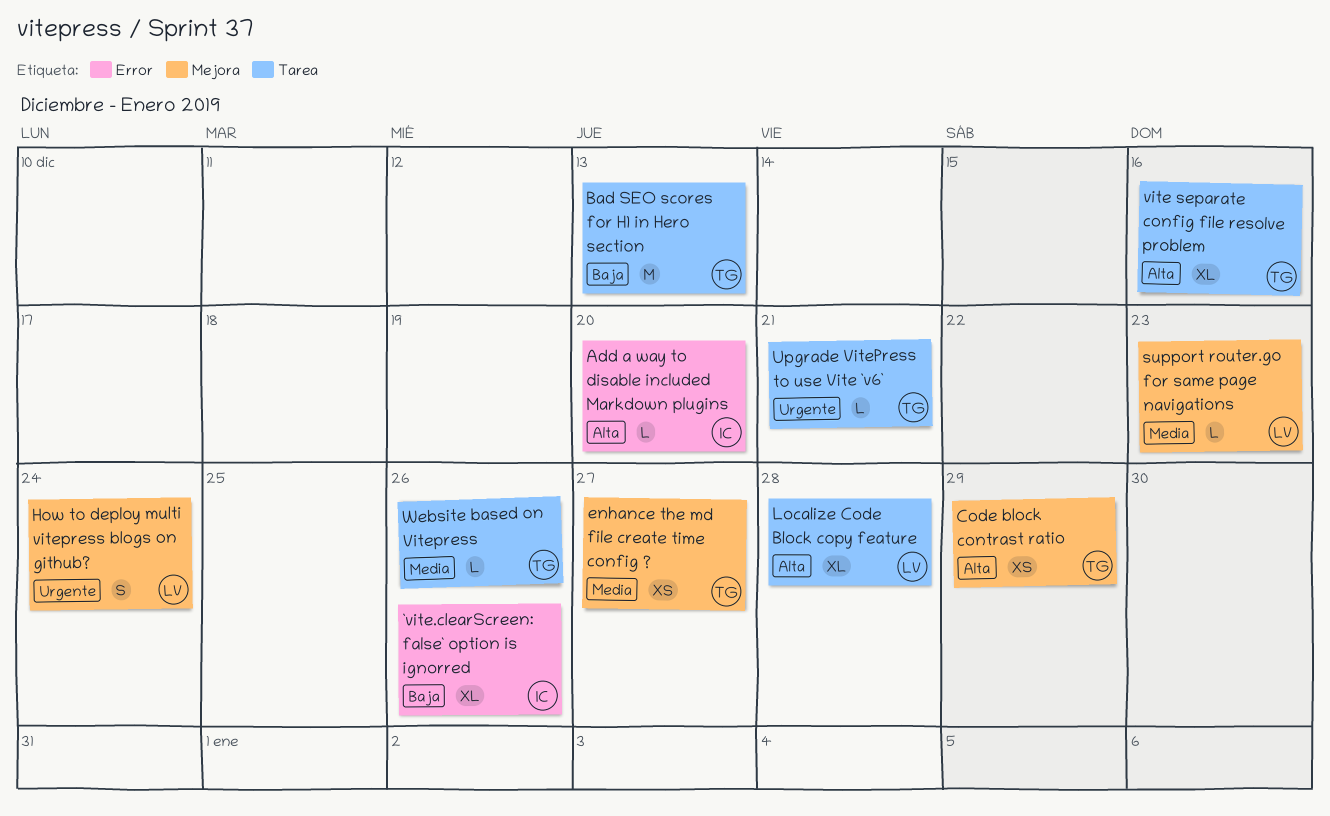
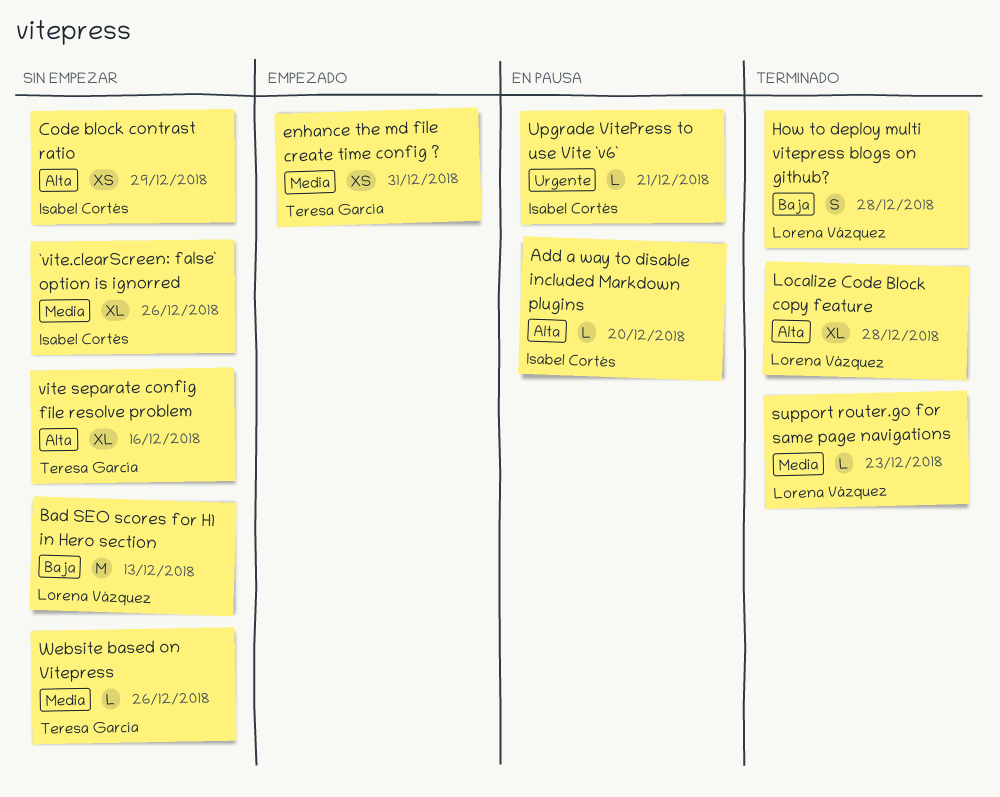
`vite.clearScreen: false` option is ignorred, priority: Baja -> Media
Bad SEO scores for H1 in Hero section, owner: Teresa García -> Lorena Vázquez
Code block contrast ratio, owner: Teresa García -> Isabel Cortés
enhance the md file create time config ?, due: Dec 27 -> Dec 31
How to deploy multi vitepress blogs on github?, priority: Urgente -> Baja
How to deploy multi vitepress blogs on github?, due: Dec 24 -> Dec 28
Upgrade VitePress to use Vite `v6`, owner: Teresa García -> Isabel Cortés

